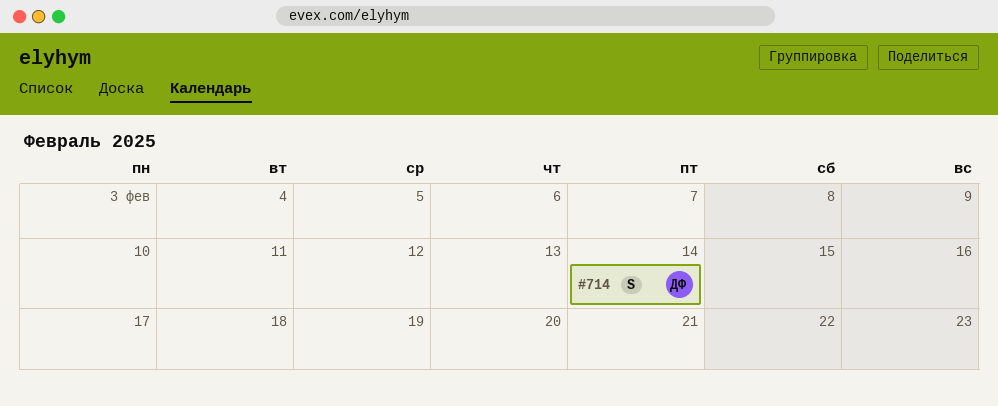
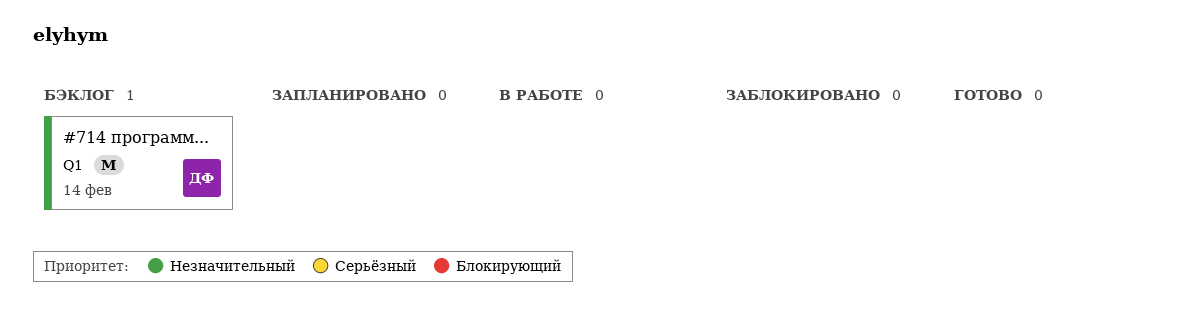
#714, estimate: S -> M

